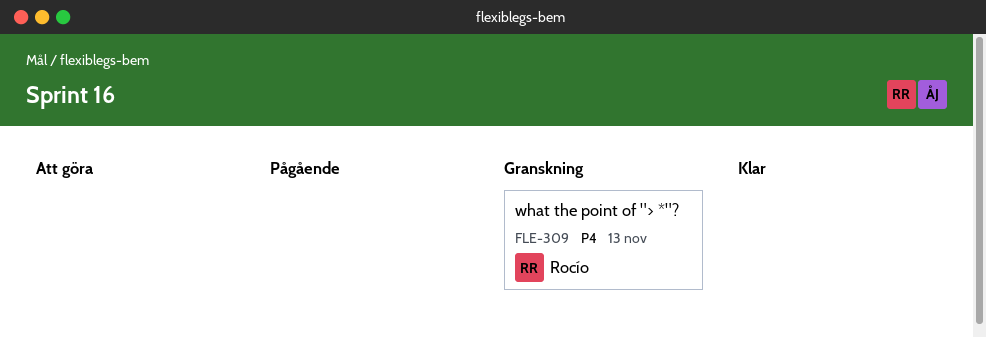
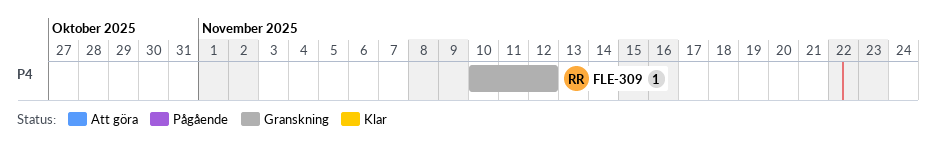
FLE-309, due: Nov 13 -> Nov 12

